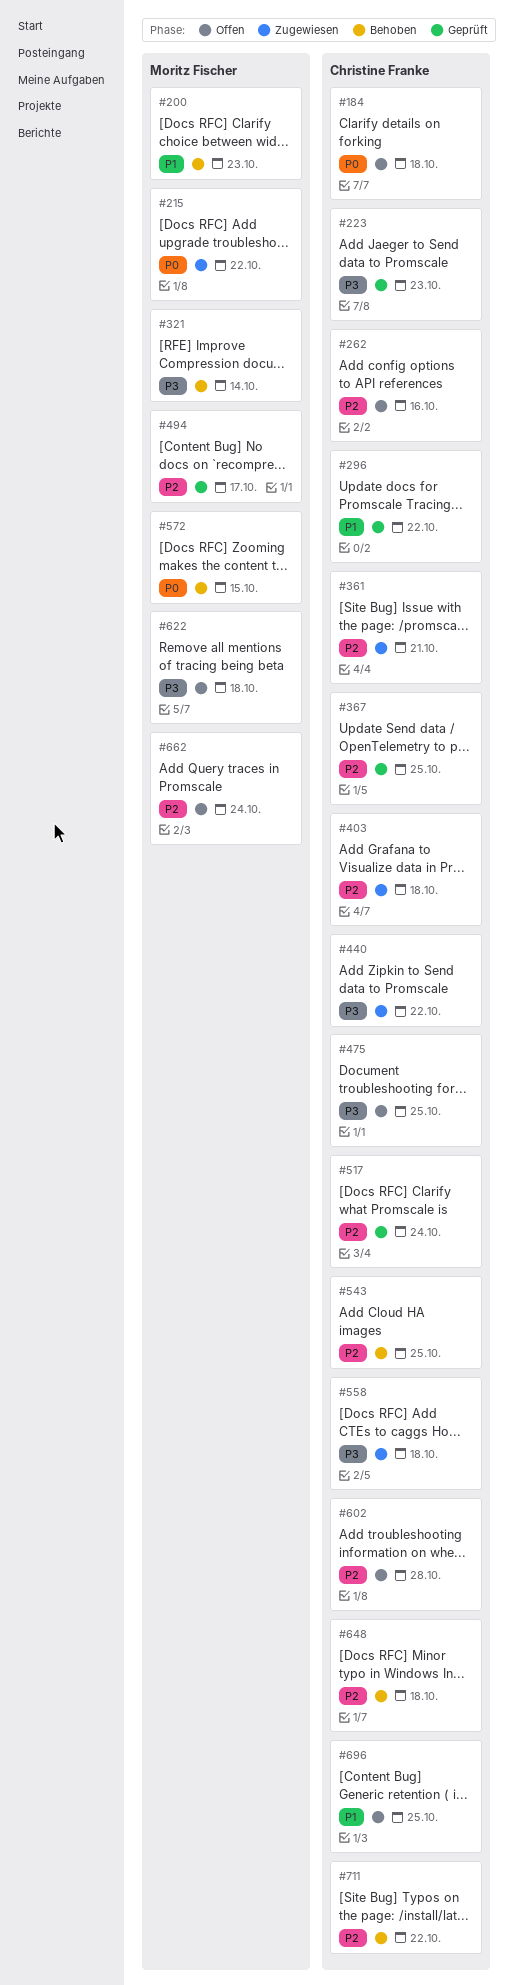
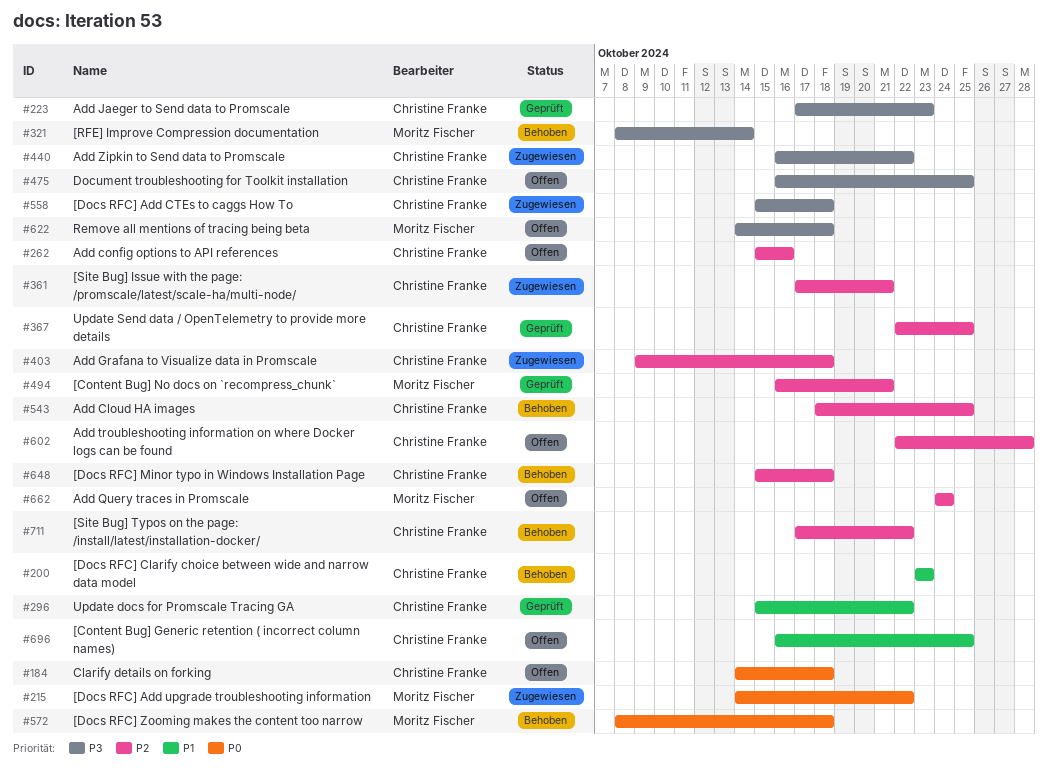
#200, owner: Moritz Fischer -> Christine Franke
#494, due: Oct 17 -> Oct 21
#517: present -> none
#572, due: Oct 15 -> Oct 18

